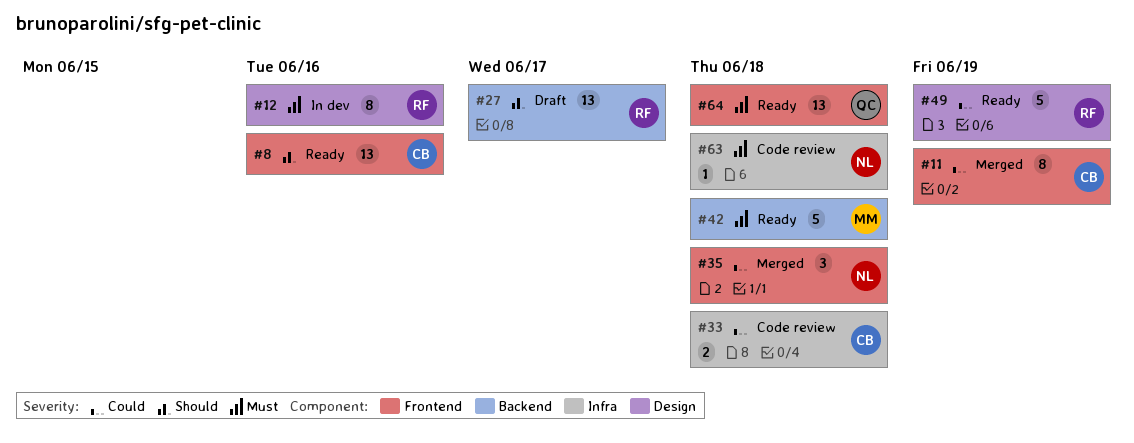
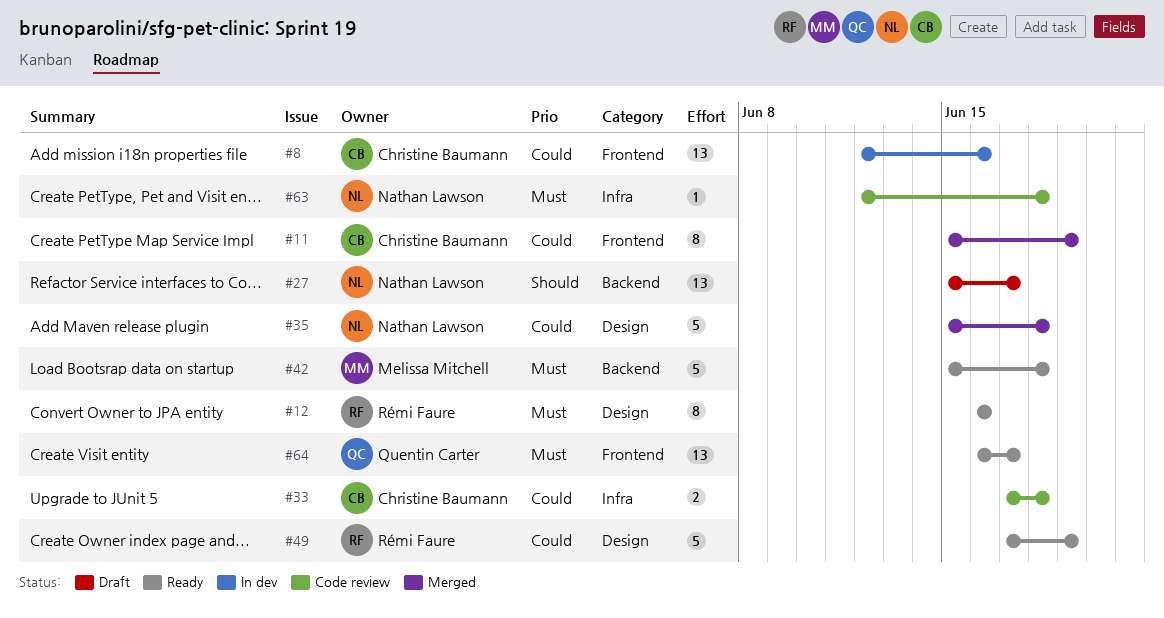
#8, status: Ready -> In dev
#8, priority: Should -> Could
#12, status: In dev -> Ready
#27, owner: Rémi Faure -> Nathan Lawson
#35, label: Frontend -> Design
#35, estimate: 3 -> 5
#64, due: Jun 18 -> Jun 17

